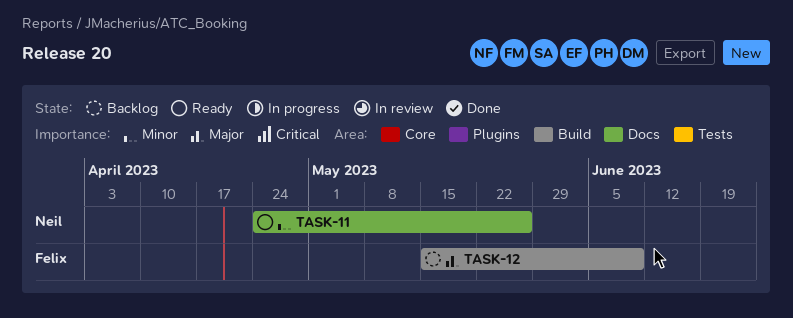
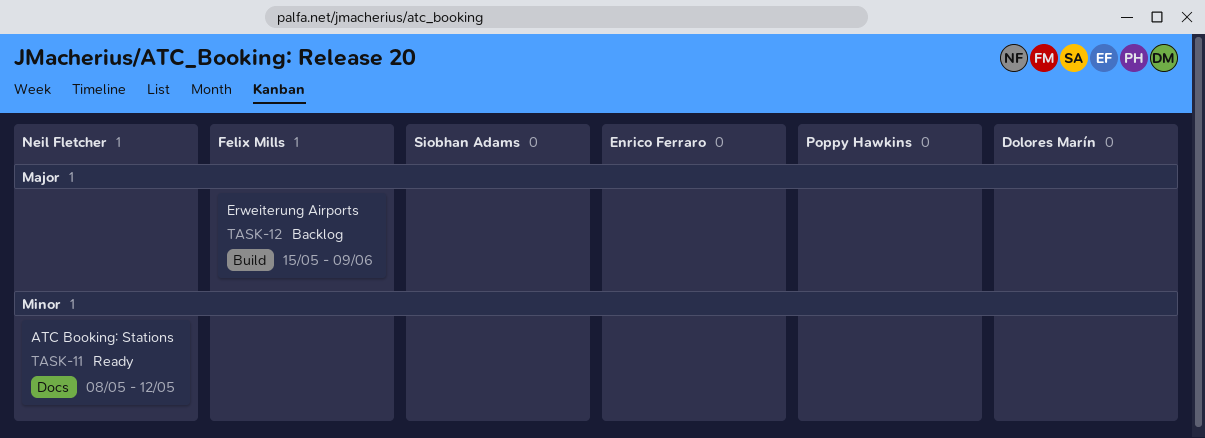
TASK-11, start: Apr 24 -> May 8
TASK-11, due: May 26 -> May 12

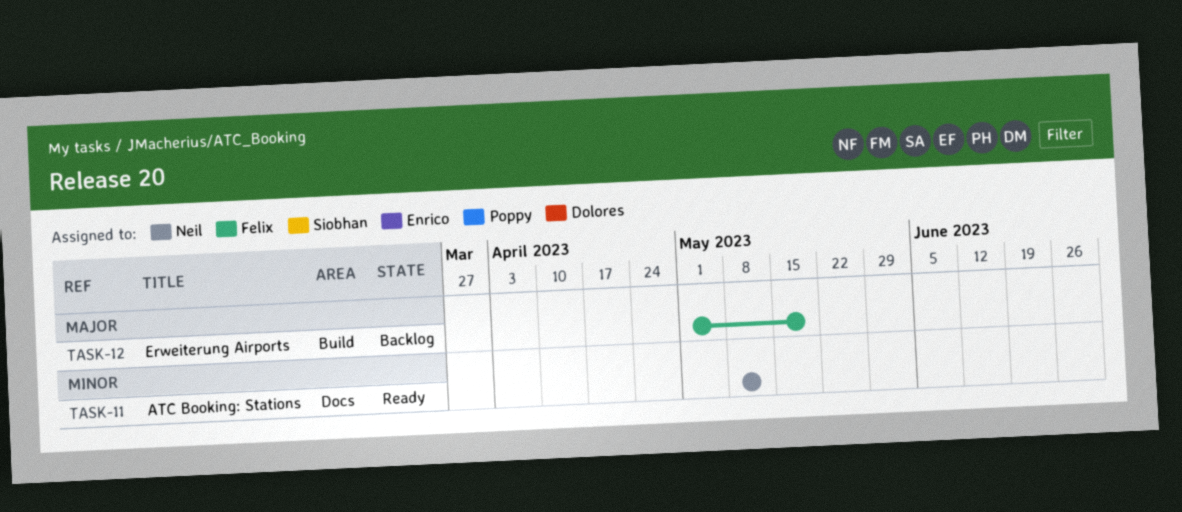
TASK-12, start: May 15 -> May 1
TASK-12, due: Jun 9 -> May 19

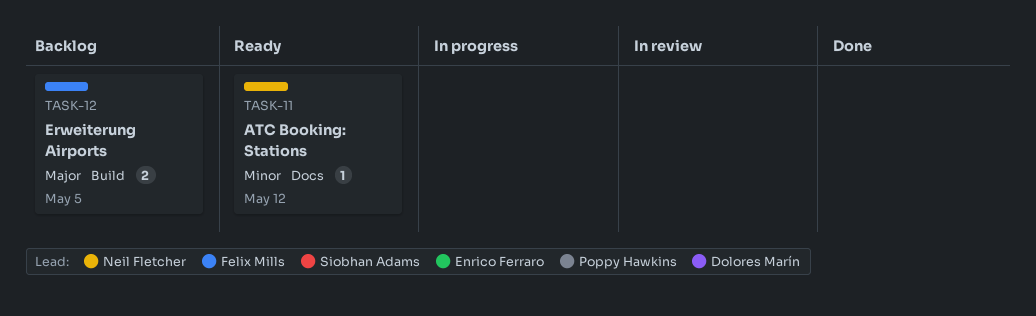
TASK-12, due: May 19 -> May 5

